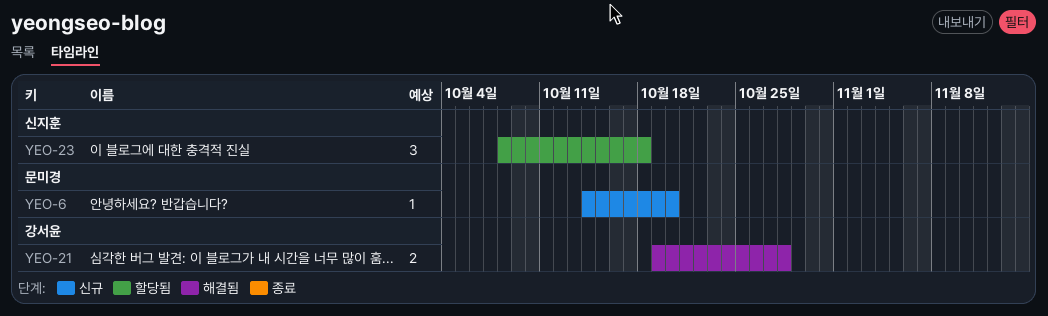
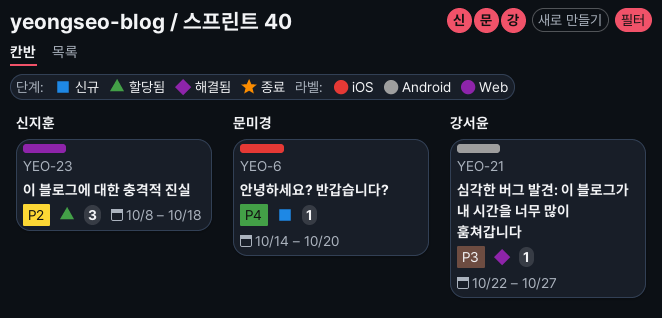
YEO-21, estimate: 2 -> 1
YEO-21, start: Oct 19 -> Oct 22
YEO-21, due: Oct 28 -> Oct 27

